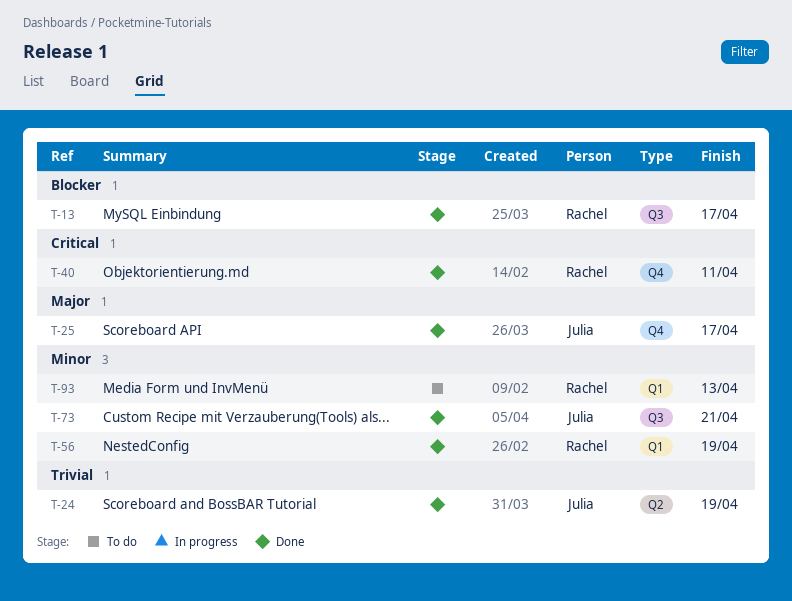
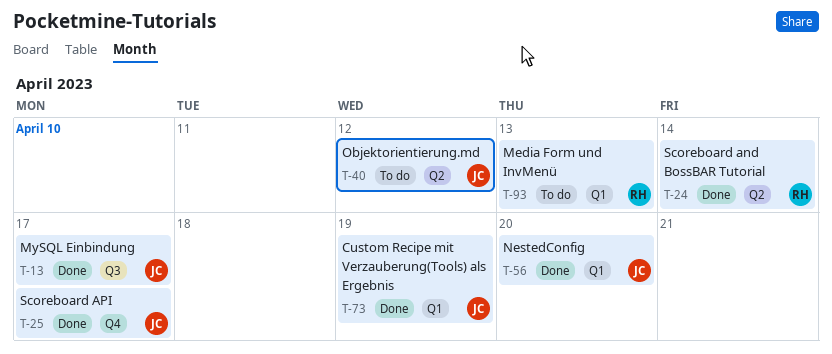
T-13, owner: Rachel -> Julia
T-24, owner: Julia -> Rachel
T-24, due: Apr 19 -> Apr 14
T-40, status: Done -> To do
T-40, owner: Rachel -> Julia
T-40, label: Q4 -> Q2
T-40, due: Apr 11 -> Apr 12
T-56, owner: Rachel -> Julia
T-56, due: Apr 19 -> Apr 20
T-73, label: Q3 -> Q1
T-73, due: Apr 21 -> Apr 19

